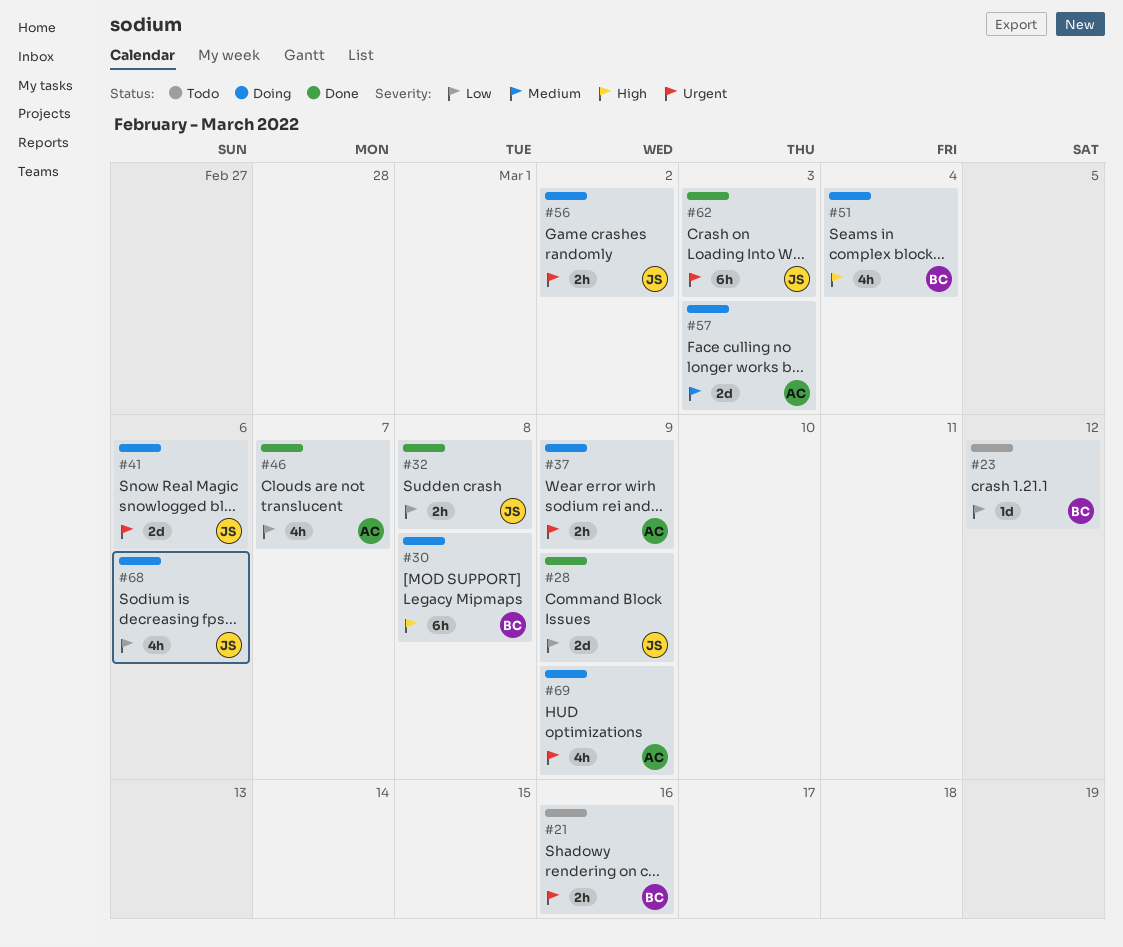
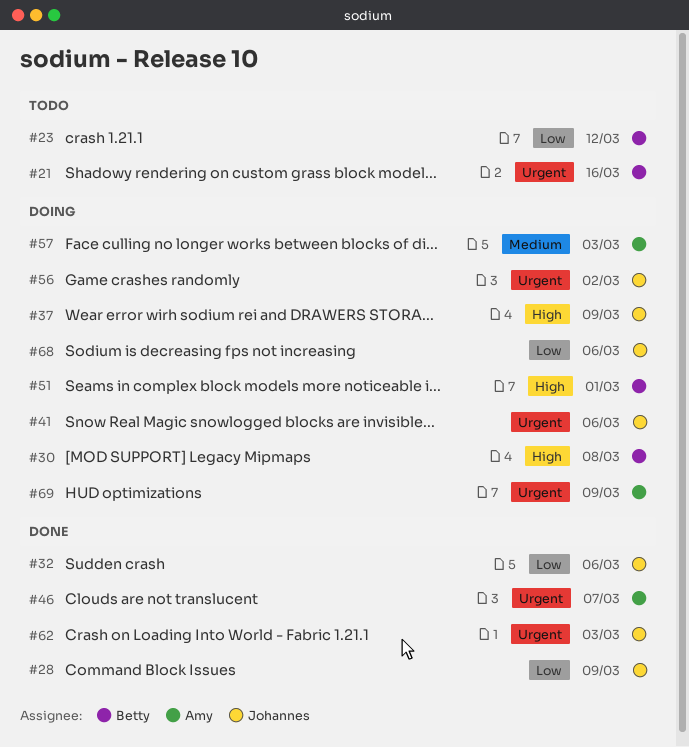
#32, due: Mar 8 -> Mar 6
#37, owner: Amy -> Johannes
#37, priority: Urgent -> High
#46, priority: Low -> Urgent
#51, due: Mar 4 -> Mar 1

